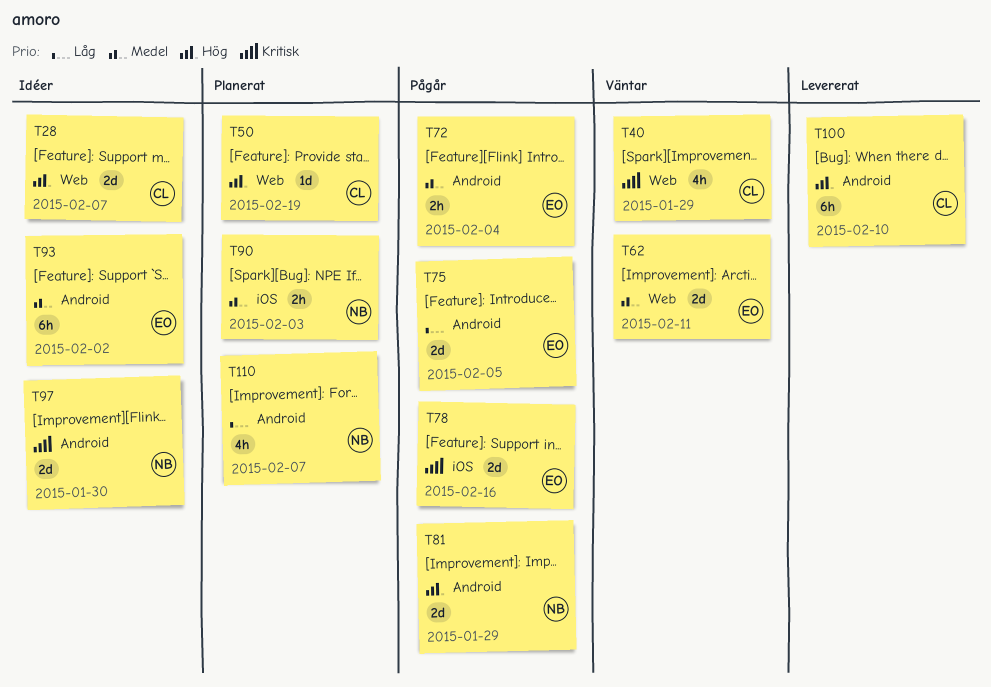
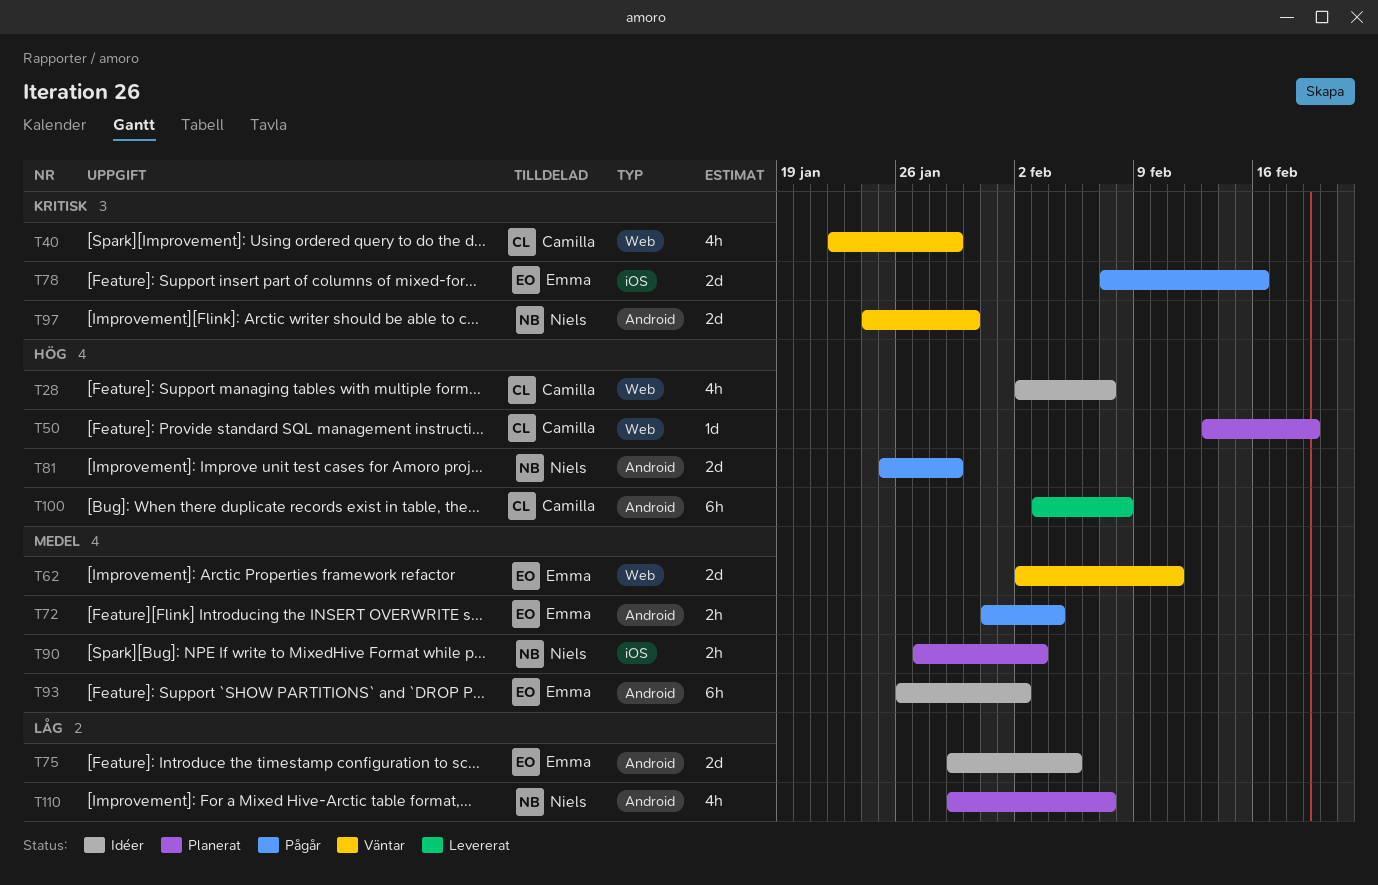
T28, estimate: 2d -> 4h
T75, status: Pågår -> Idéer
T97, status: Idéer -> Väntar
T100, due: Feb 10 -> Feb 8

